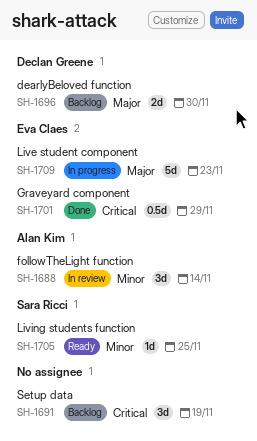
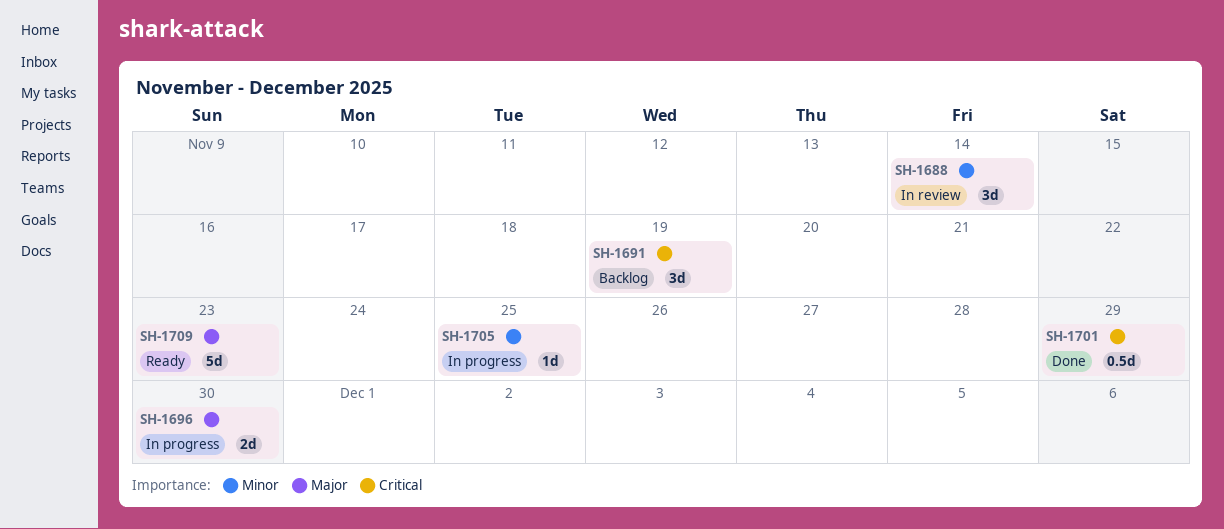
SH-1696, status: Backlog -> In progress
SH-1705, status: Ready -> In progress
SH-1709, status: In progress -> Ready

